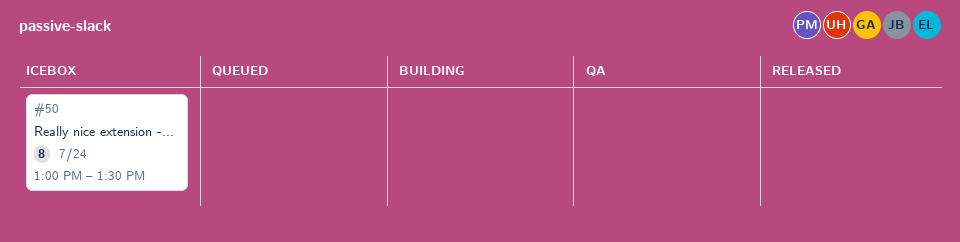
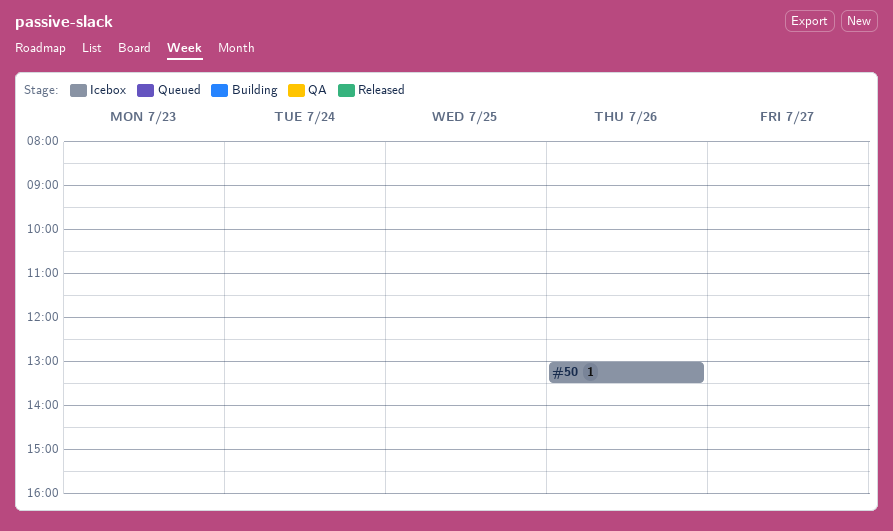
#50, estimate: 8 -> 1
#50, day: Jul 24 -> Jul 26

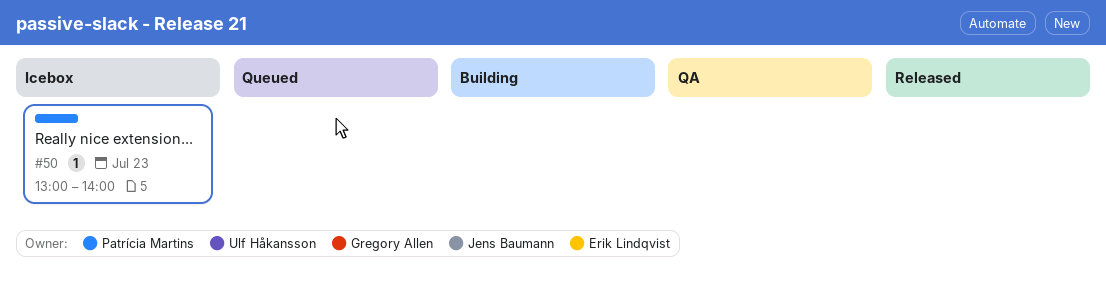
#50, day: Jul 26 -> Jul 23
#50, ends: 13:30 -> 14:00

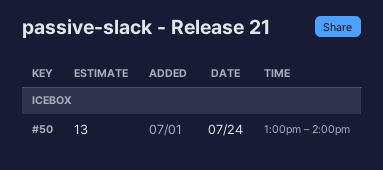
#50, estimate: 1 -> 13
#50, day: Jul 23 -> Jul 24

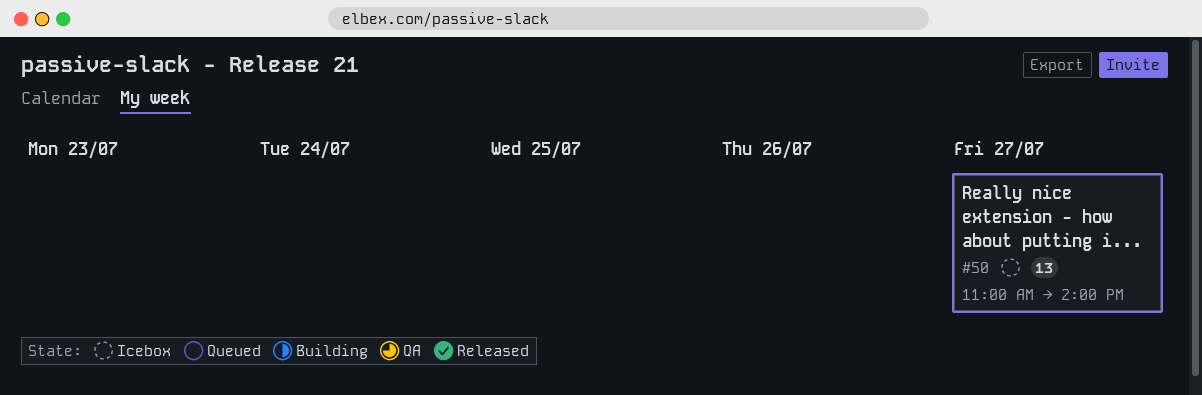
#50, day: Jul 24 -> Jul 27
#50, begins: 13:00 -> 11:00

